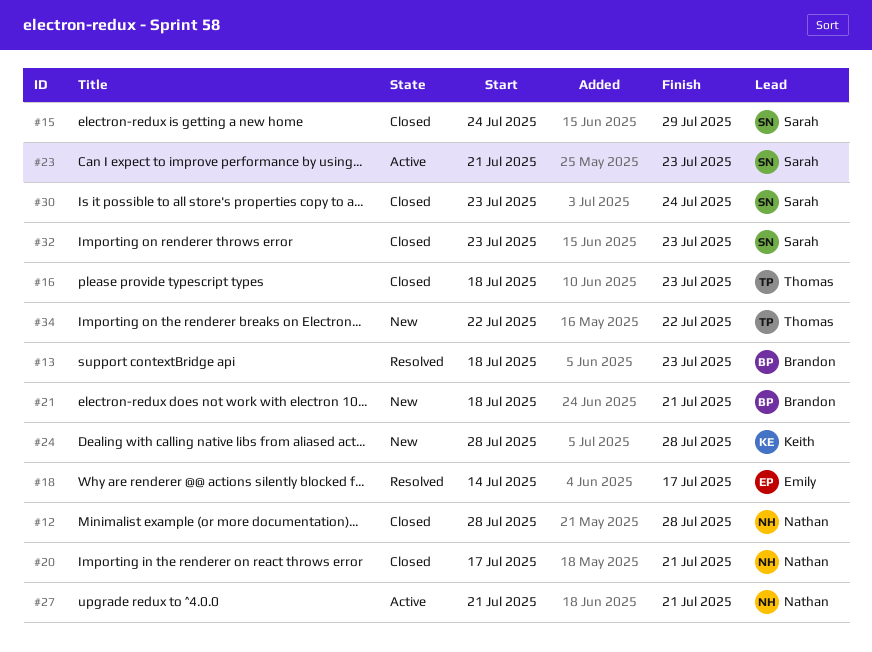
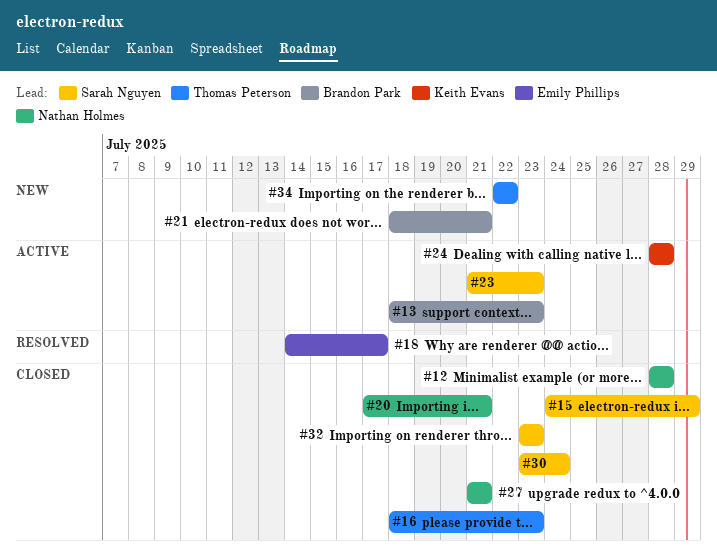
#13, status: Resolved -> Active
#24, status: New -> Active
#27, status: Active -> Closed

